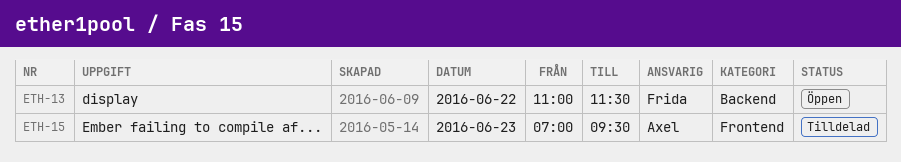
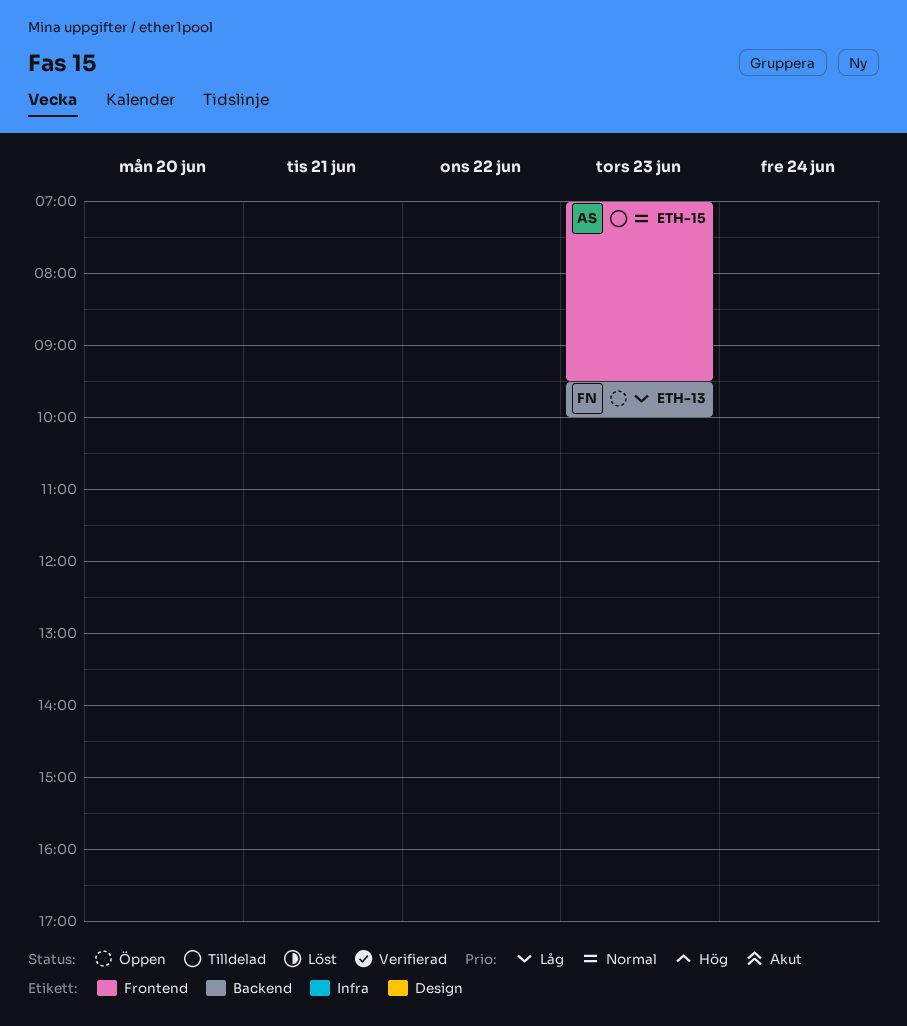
ETH-13, day: Jun 22 -> Jun 23
ETH-13, begins: 11:00 -> 09:30
ETH-13, ends: 11:30 -> 10:00

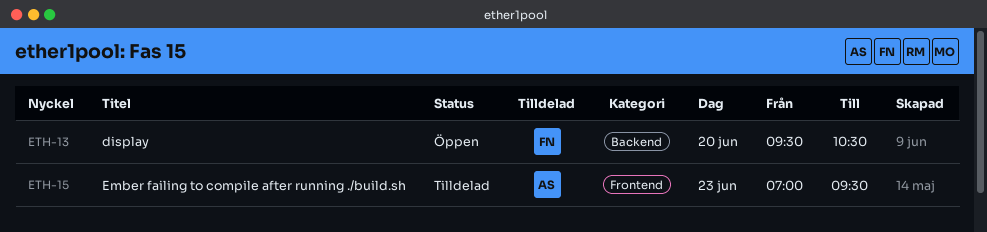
ETH-13, day: Jun 23 -> Jun 20
ETH-13, ends: 10:00 -> 10:30

